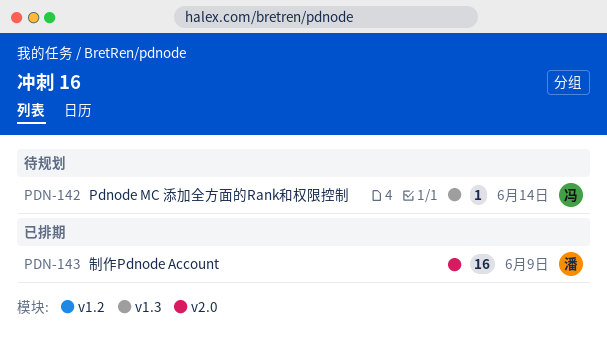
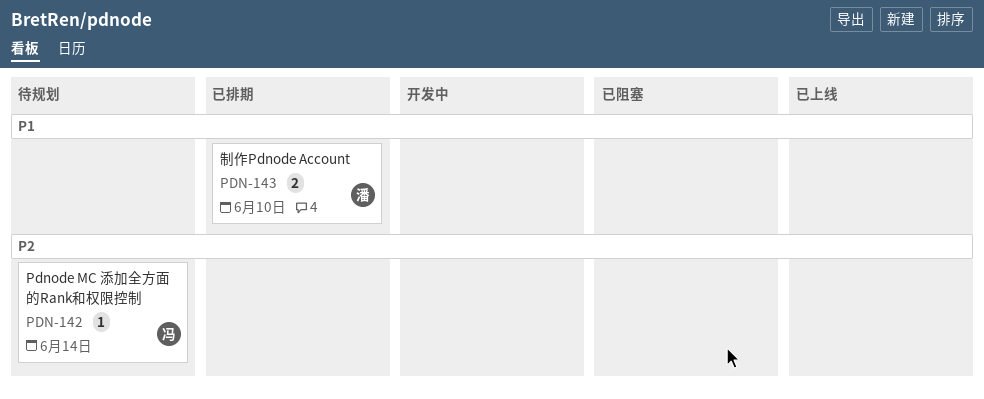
PDN-143, estimate: 16 -> 2
PDN-143, due: Jun 9 -> Jun 10

